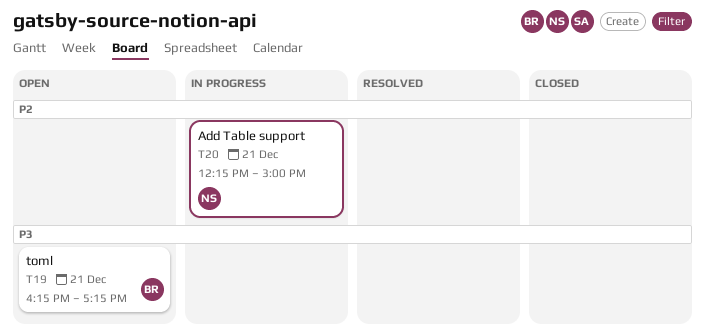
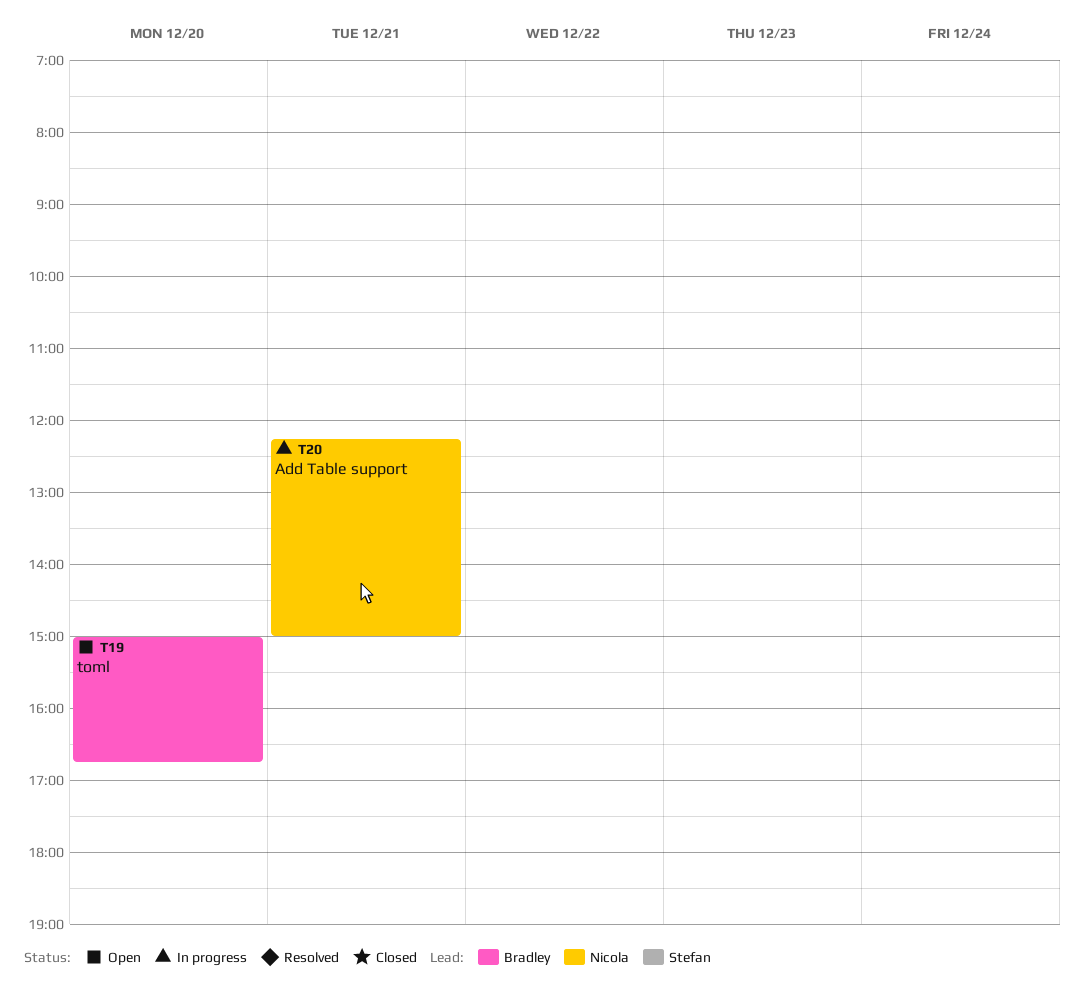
T19, day: Dec 21 -> Dec 20
T19, begins: 16:15 -> 15:00
T19, ends: 17:15 -> 16:45

